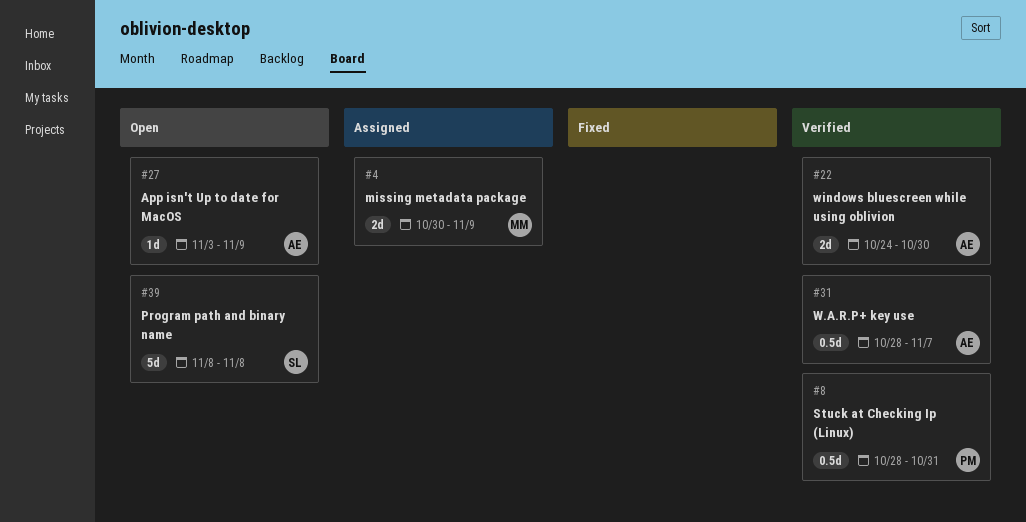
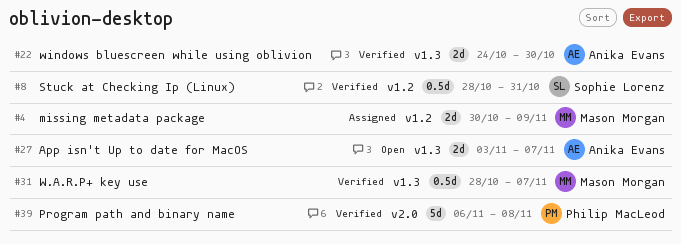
#8, owner: Philip MacLeod -> Sophie Lorenz
#27, estimate: 1d -> 2d
#27, due: Nov 9 -> Nov 7
#31, owner: Anika Evans -> Mason Morgan
#39, status: Open -> Verified
#39, owner: Sophie Lorenz -> Philip MacLeod
#39, start: Nov 8 -> Nov 6

